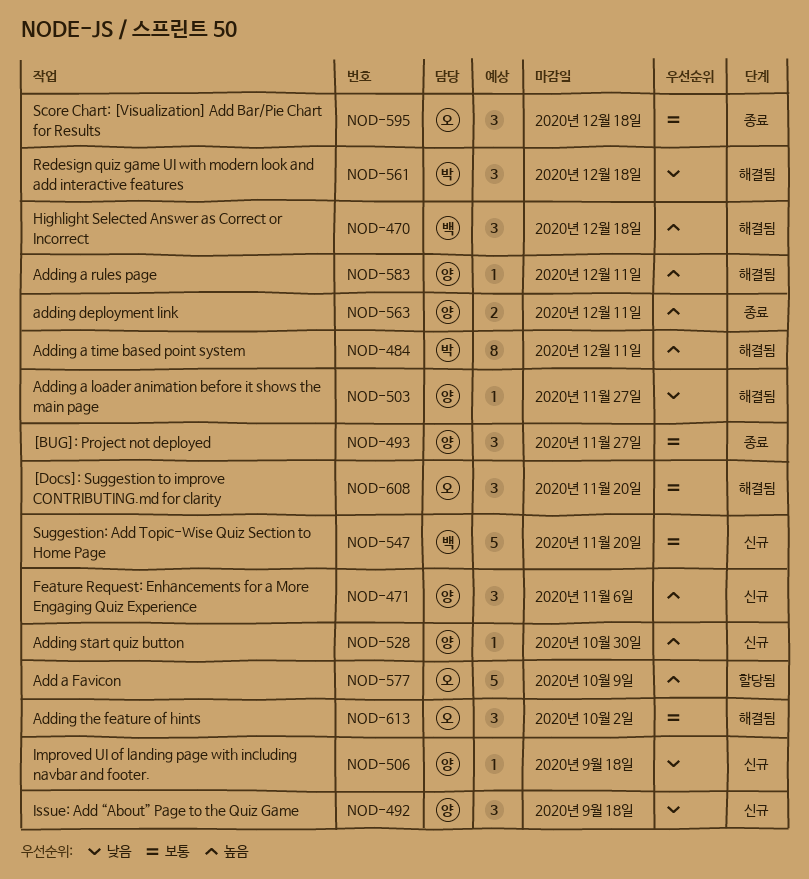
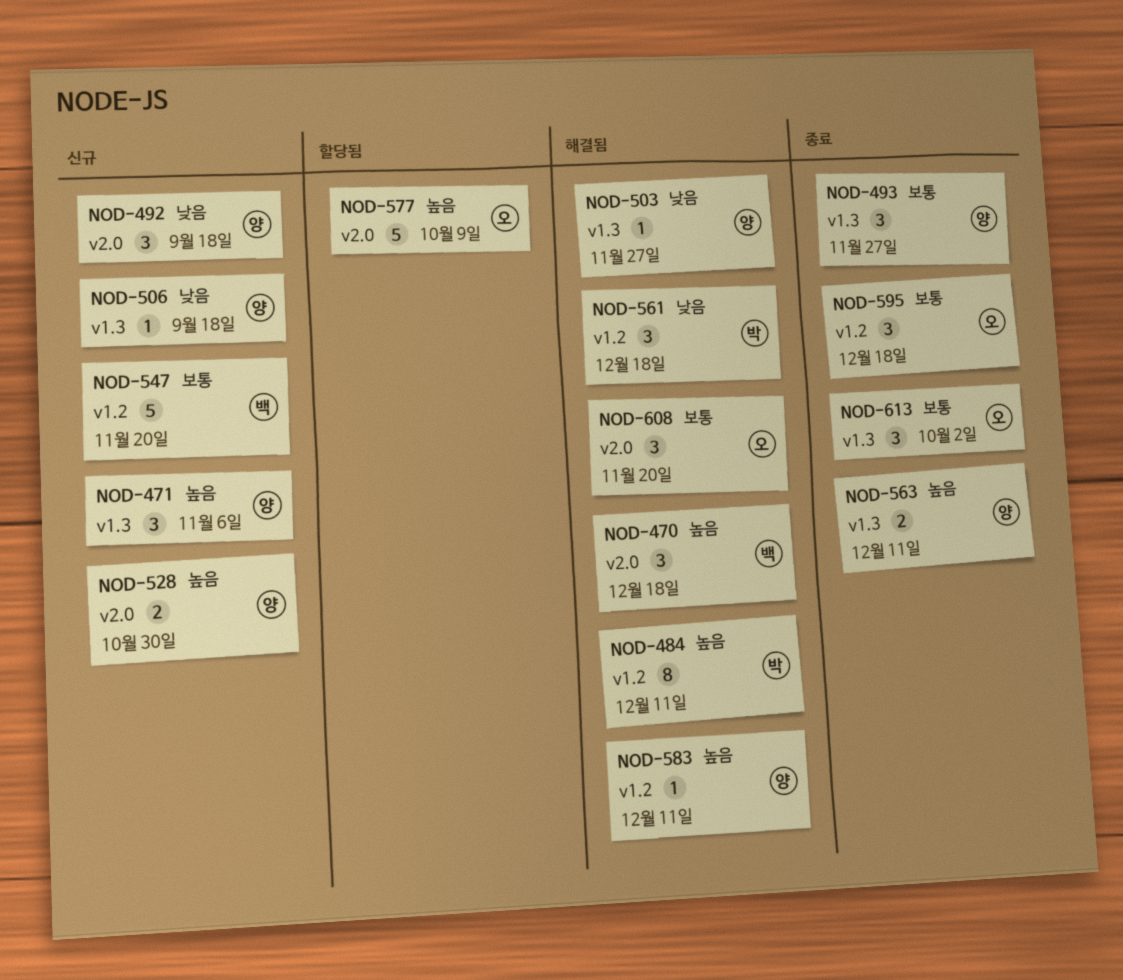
NOD-528, estimate: 1 -> 2
NOD-613, status: 해결됨 -> 종료

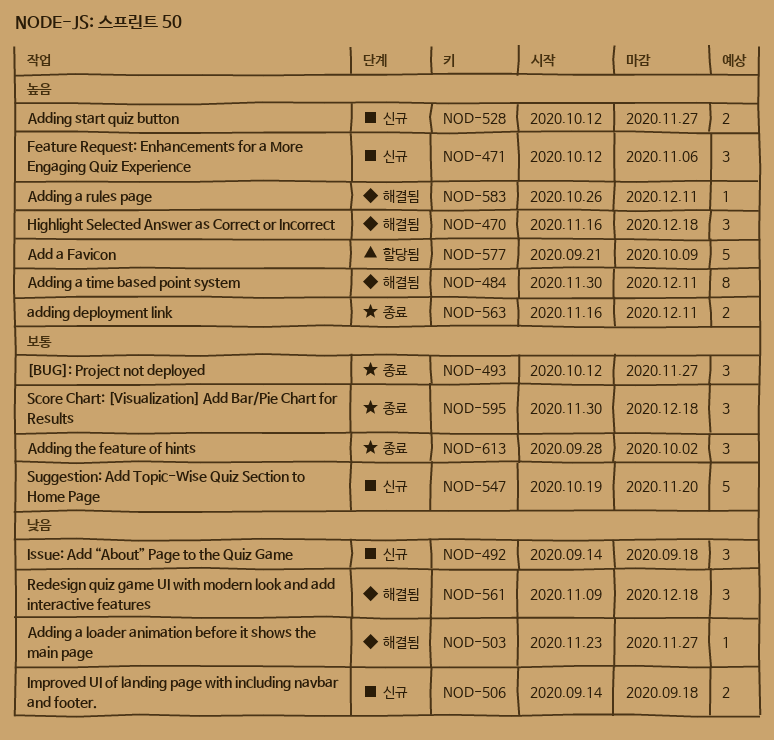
NOD-506, estimate: 1 -> 2
NOD-528, due: Oct 30 -> Nov 27
NOD-608: present -> none

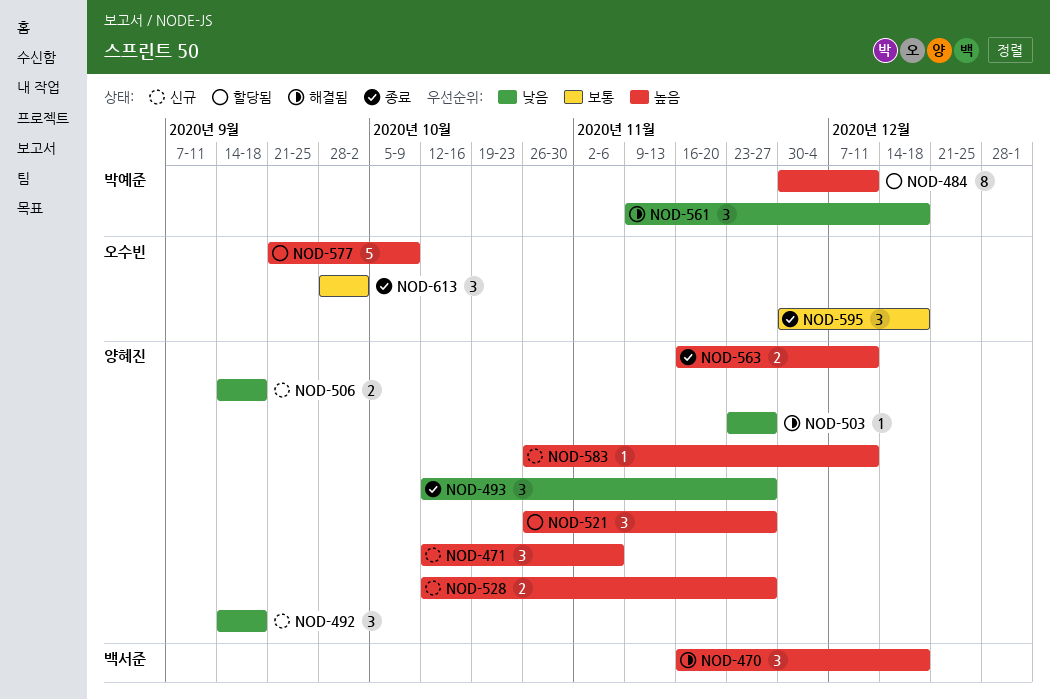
NOD-484, status: 해결됨 -> 할당됨
NOD-493, priority: 보통 -> 낮음
NOD-521: none -> present
NOD-547: present -> none
NOD-583, status: 해결됨 -> 신규

